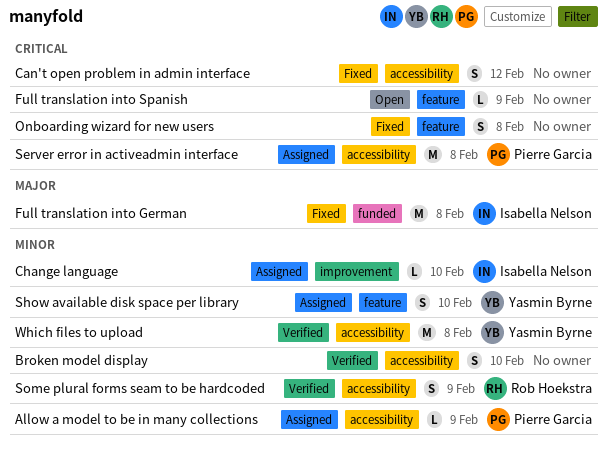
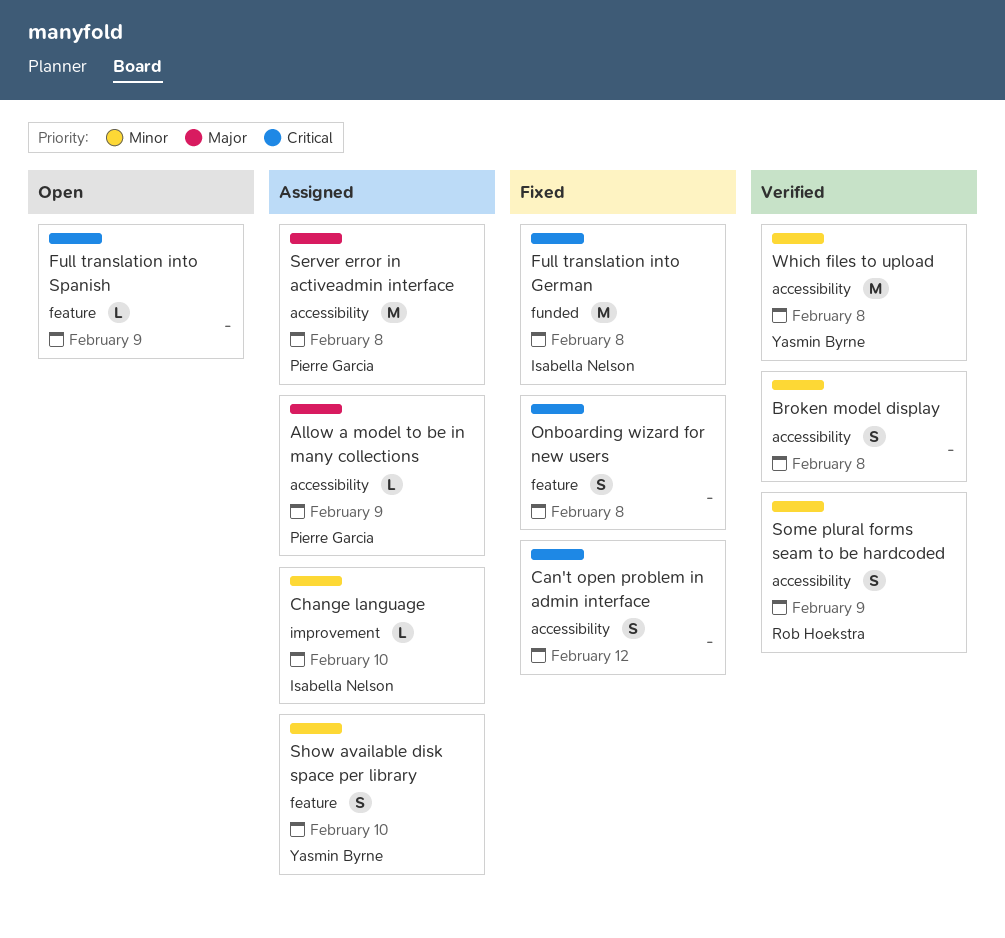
Allow a model to be in many collections, priority: Minor -> Major
Broken model display, due: Feb 10 -> Feb 8
Full translation into German, priority: Major -> Critical
Server error in activeadmin interface, priority: Critical -> Major

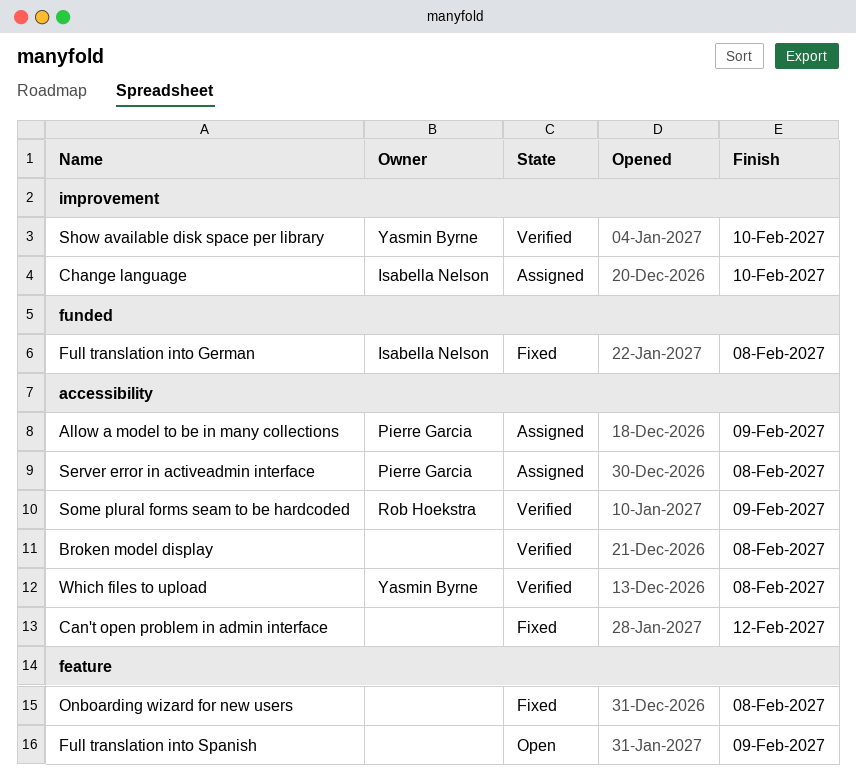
Show available disk space per library, status: Assigned -> Verified
Show available disk space per library, label: feature -> improvement

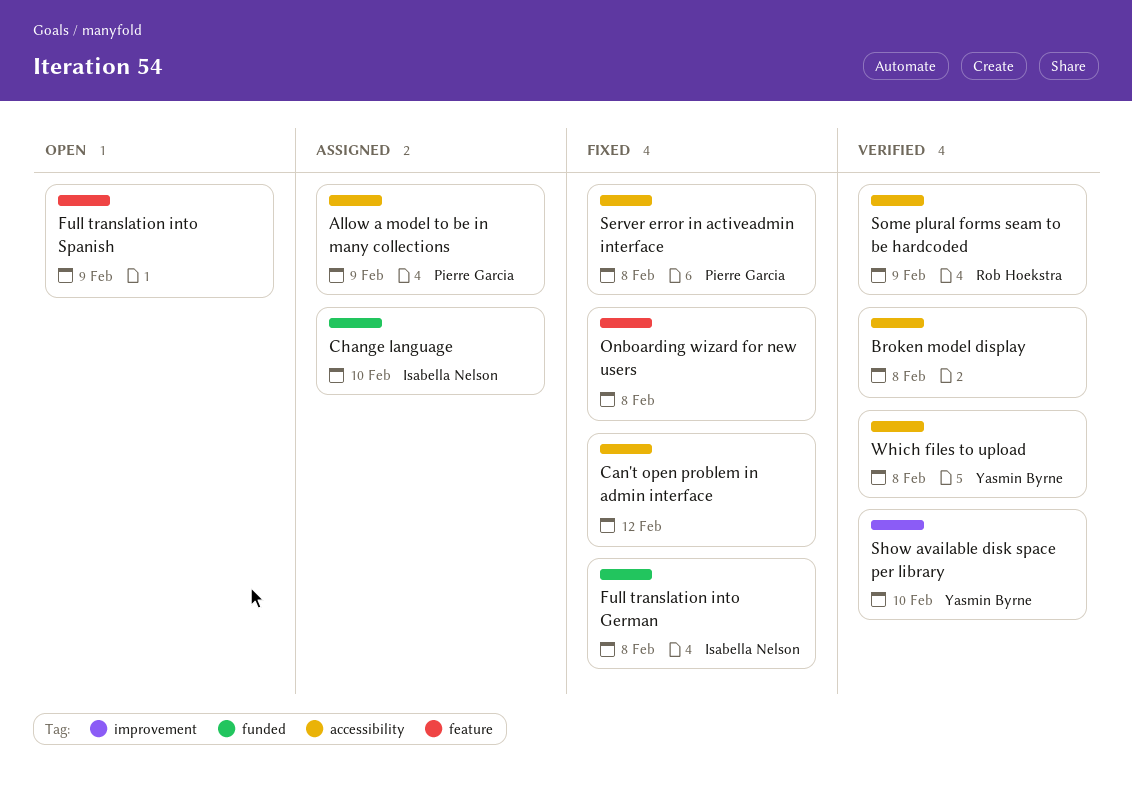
Change language, label: improvement -> funded
Server error in activeadmin interface, status: Assigned -> Fixed

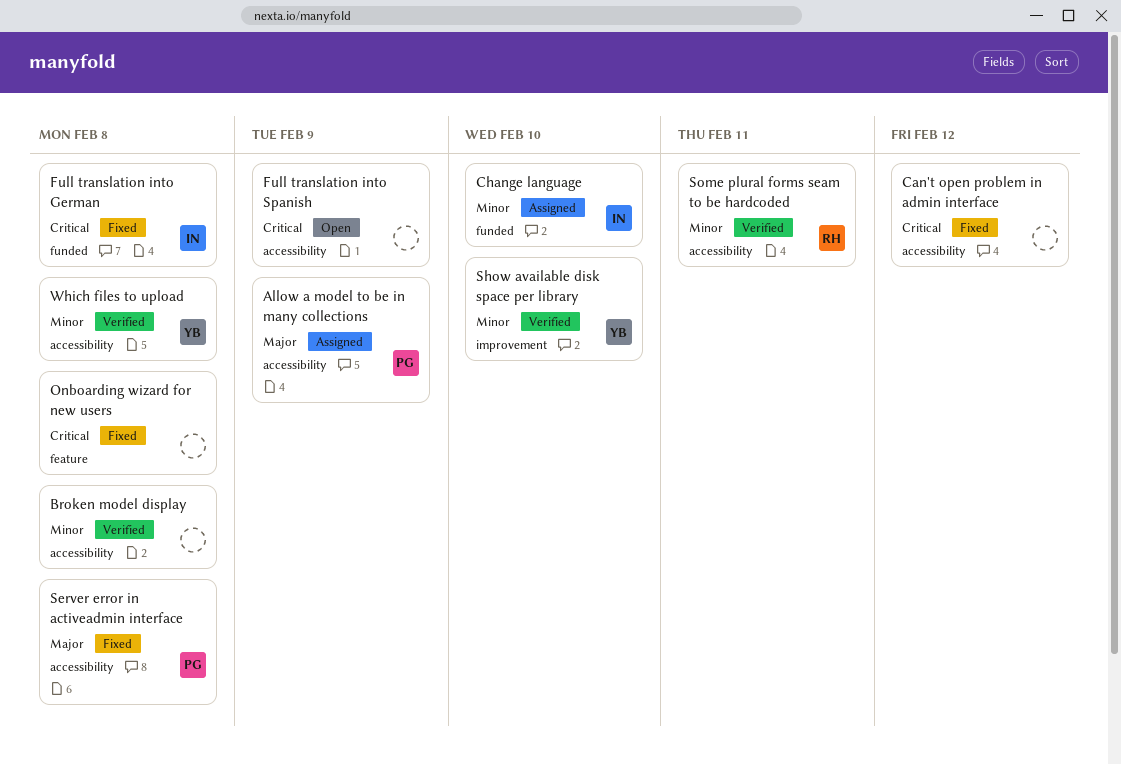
Full translation into Spanish, label: feature -> accessibility
Some plural forms seam to be hardcoded, due: Feb 9 -> Feb 11

